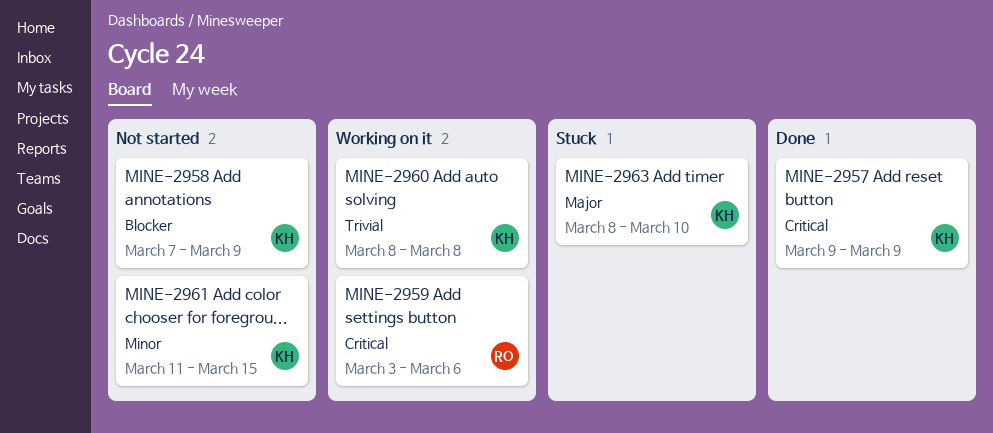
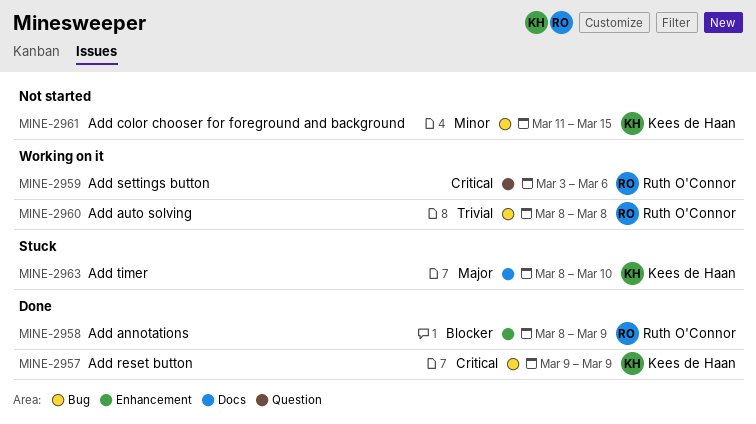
MINE-2958, status: Not started -> Done
MINE-2958, owner: Kees de Haan -> Ruth O'Connor
MINE-2958, start: Mar 7 -> Mar 8
MINE-2960, owner: Kees de Haan -> Ruth O'Connor

